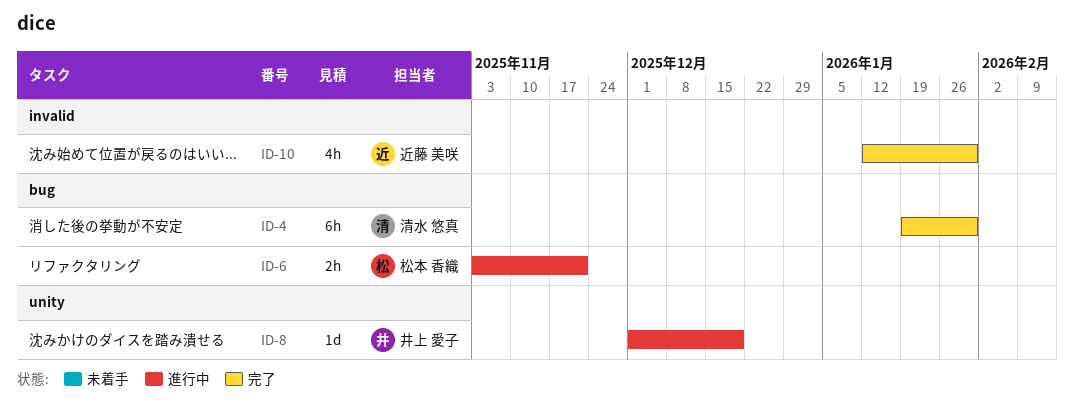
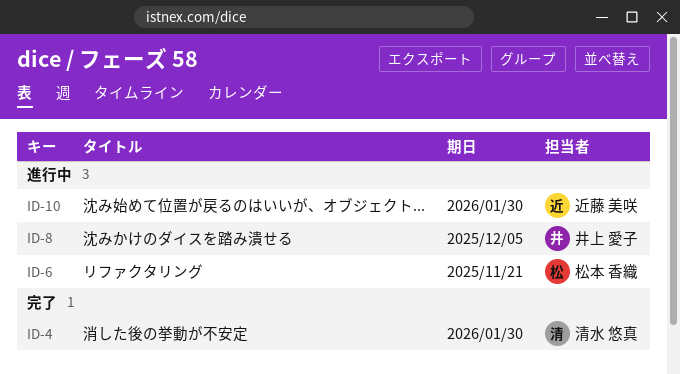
ID-8, due: Dec 19 -> Dec 5
ID-10, status: 完了 -> 進行中

